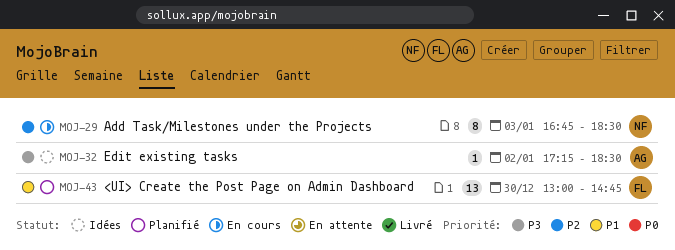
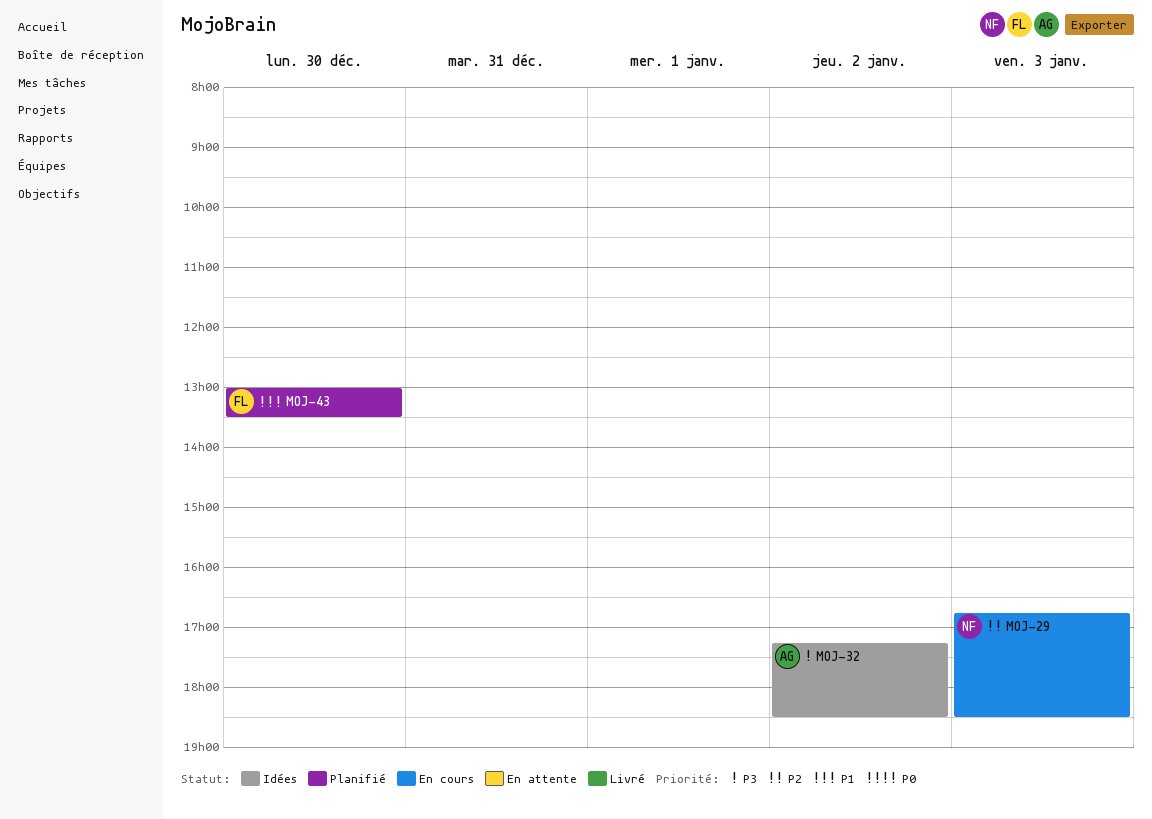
MOJ-43, ends: 14:45 -> 13:30

